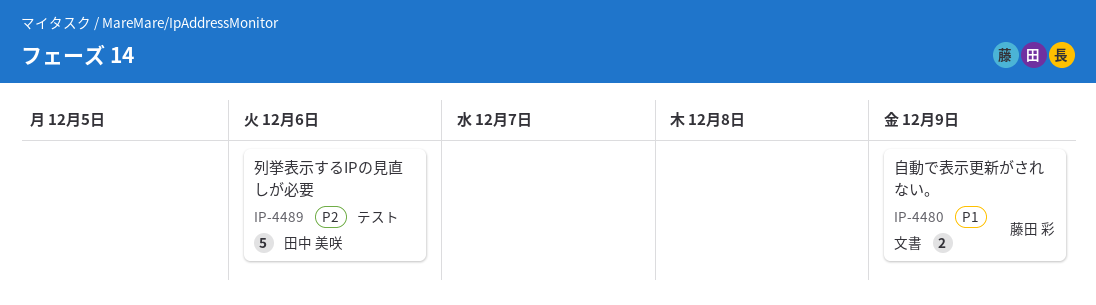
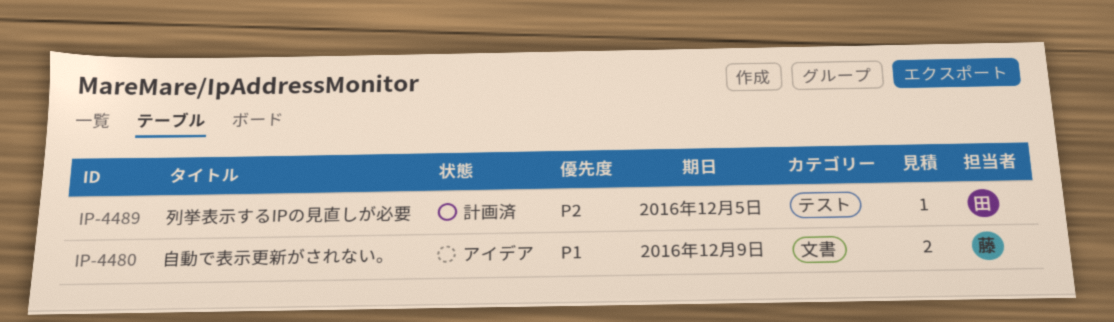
IP-4489, estimate: 5 -> 1
IP-4489, due: Dec 6 -> Dec 5

